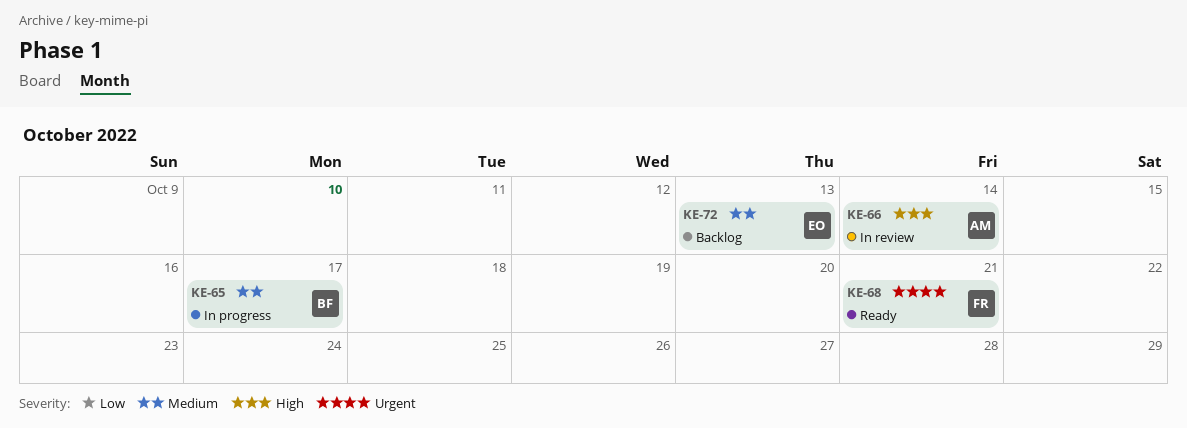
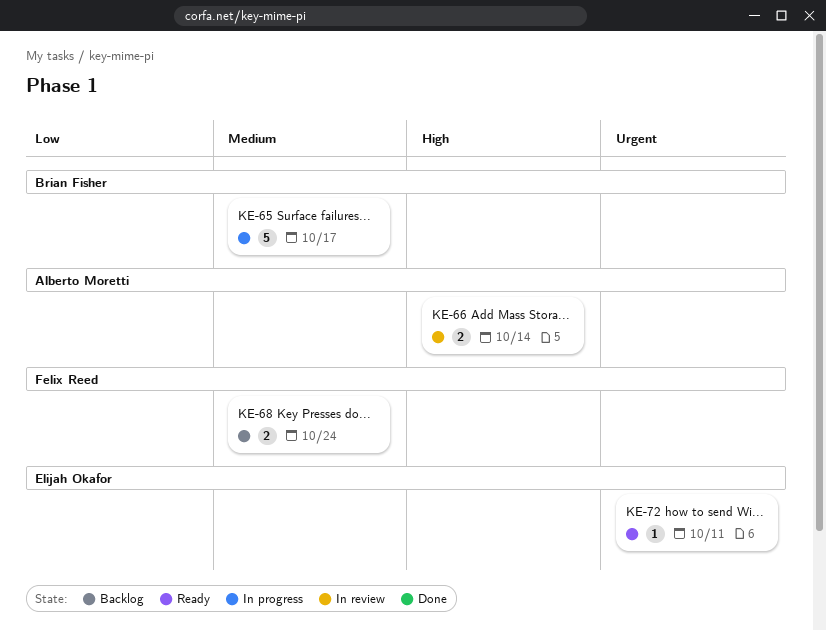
KE-68, status: Ready -> Backlog
KE-68, priority: Urgent -> Medium
KE-68, due: Oct 21 -> Oct 24
KE-72, status: Backlog -> Ready
KE-72, priority: Medium -> Urgent
KE-72, due: Oct 13 -> Oct 11

